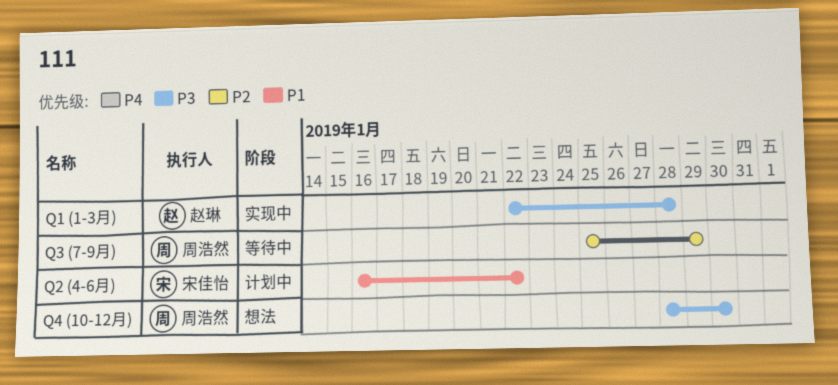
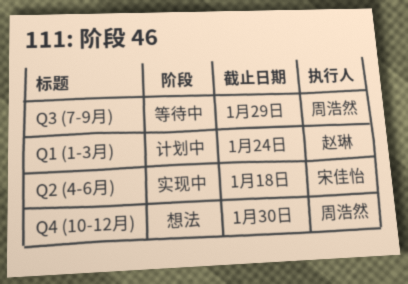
Q1 (1-3月), status: 实现中 -> 计划中
Q1 (1-3月), due: Jan 28 -> Jan 24
Q2 (4-6月), status: 计划中 -> 实现中
Q2 (4-6月), due: Jan 22 -> Jan 18

